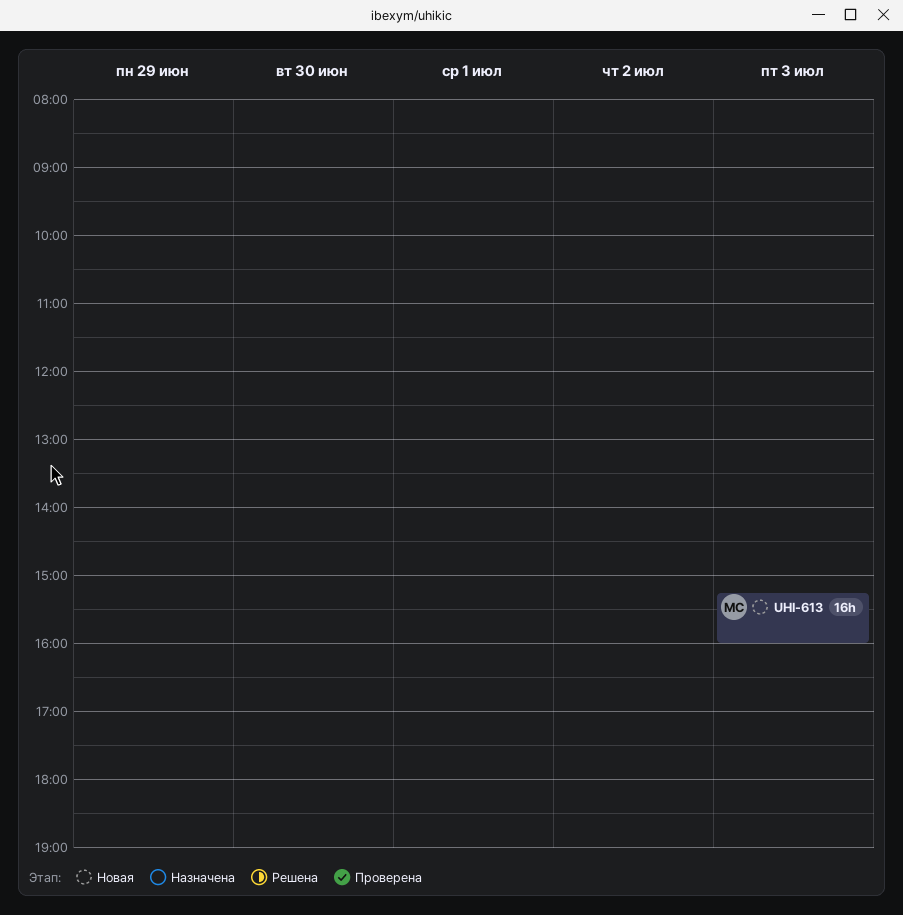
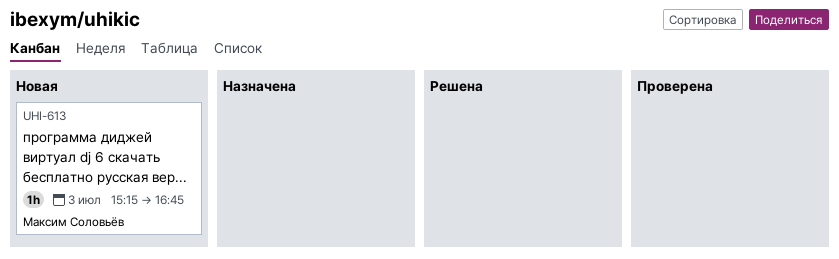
UHI-613, estimate: 16h -> 1h
UHI-613, ends: 16:00 -> 16:45

